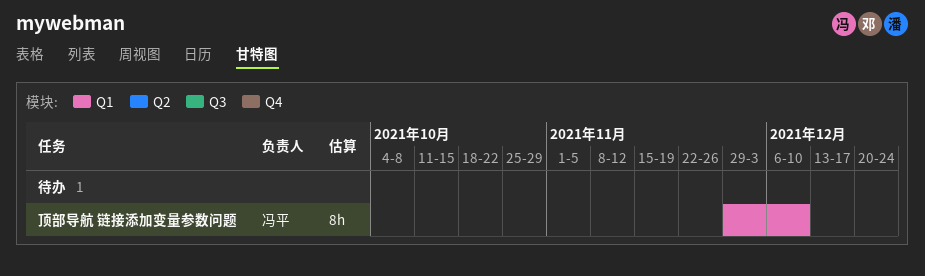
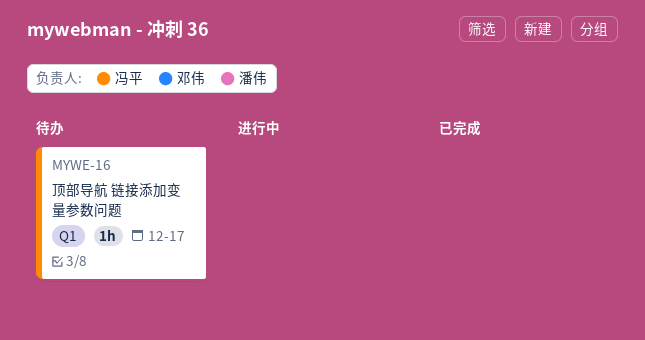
顶部导航 链接添加变量参数问题, estimate: 8h -> 1h
顶部导航 链接添加变量参数问题, due: Dec 10 -> Dec 17

